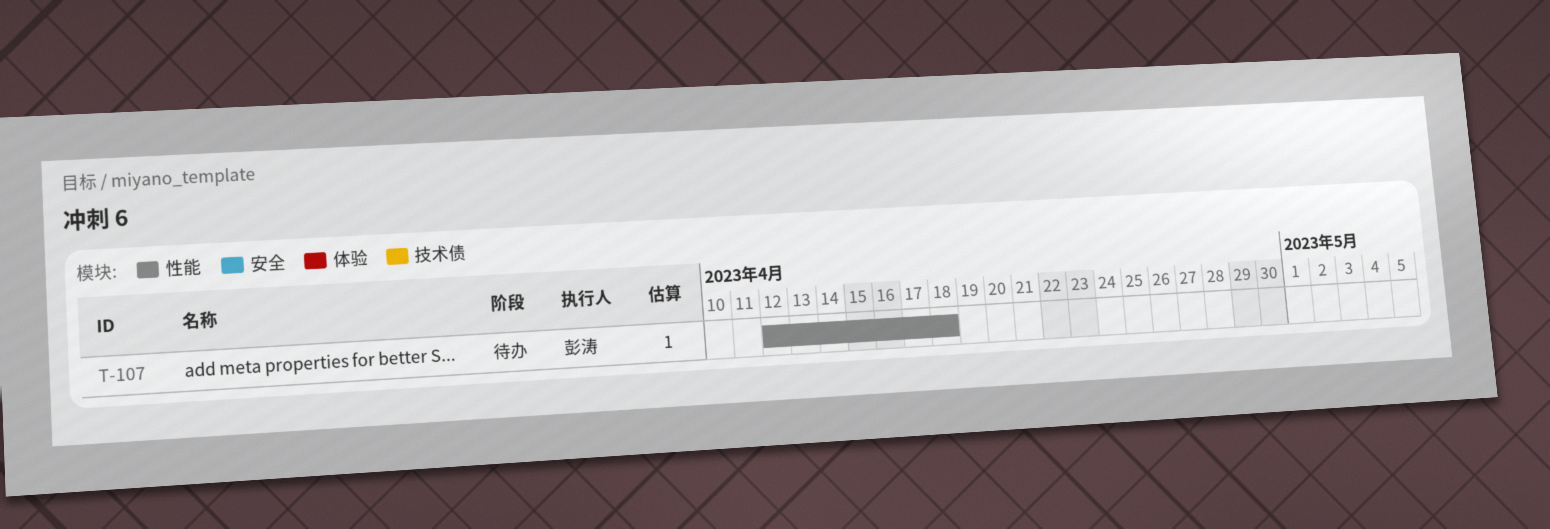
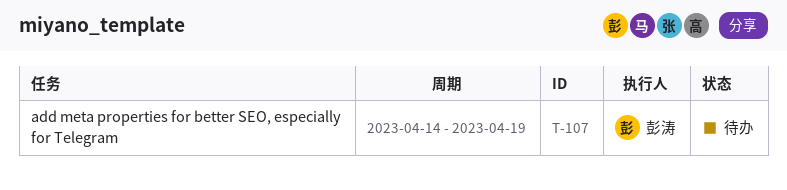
T-107, start: Apr 12 -> Apr 14
T-107, due: Apr 18 -> Apr 19

